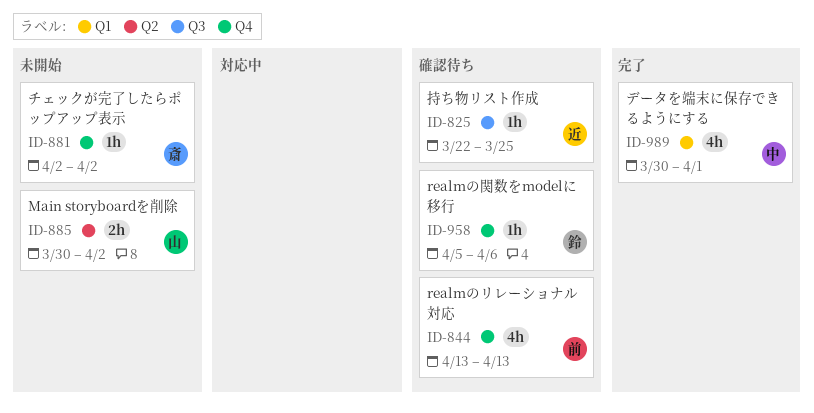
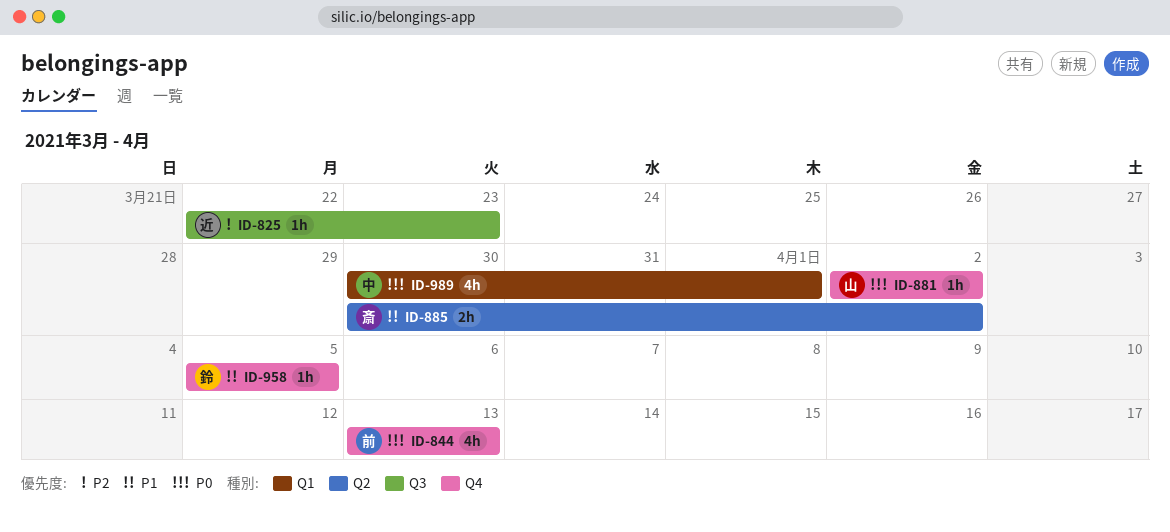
ID-825, due: Mar 25 -> Mar 23
ID-881, owner: 斎 -> 山
ID-885, owner: 山 -> 斎
ID-958, due: Apr 6 -> Apr 5

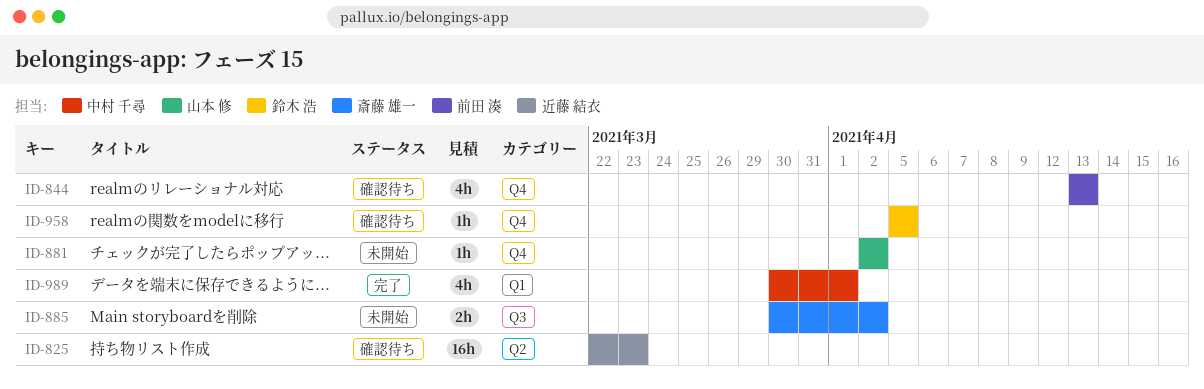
ID-825, label: Q3 -> Q2
ID-825, estimate: 1h -> 16h
ID-885, label: Q2 -> Q3

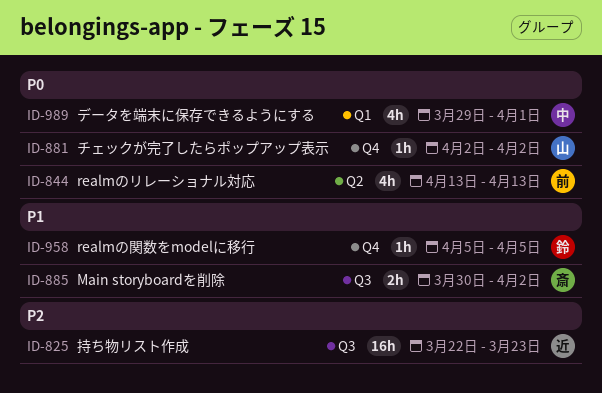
ID-825, label: Q2 -> Q3
ID-844, label: Q4 -> Q2
ID-989, start: Mar 30 -> Mar 29

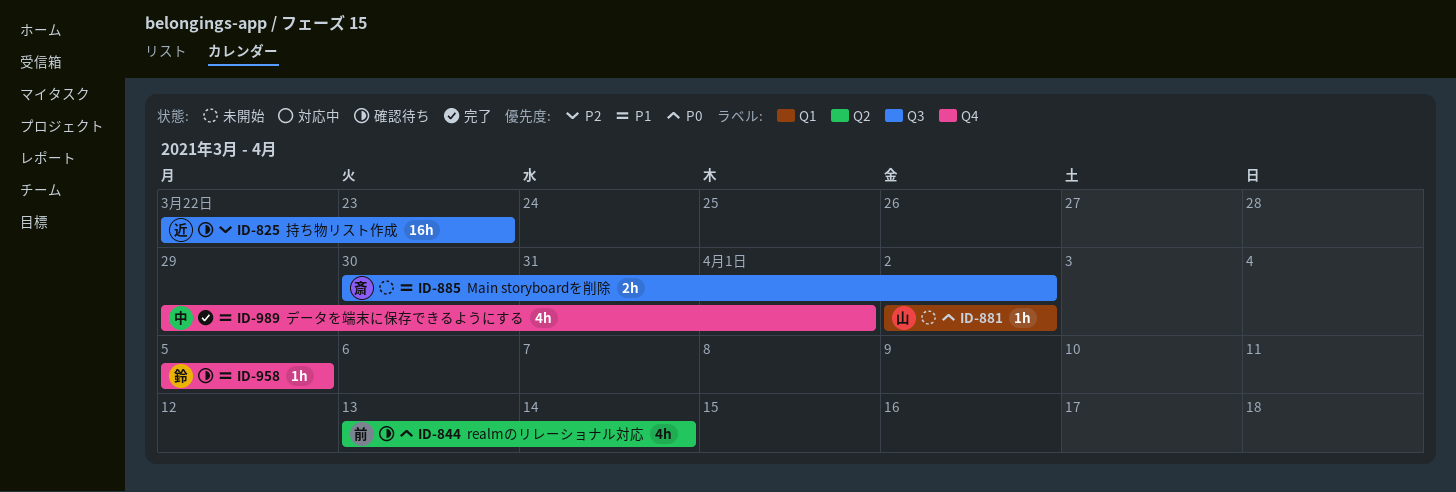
ID-844, due: Apr 13 -> Apr 14
ID-881, label: Q4 -> Q1
ID-989, priority: P0 -> P1
ID-989, label: Q1 -> Q4

